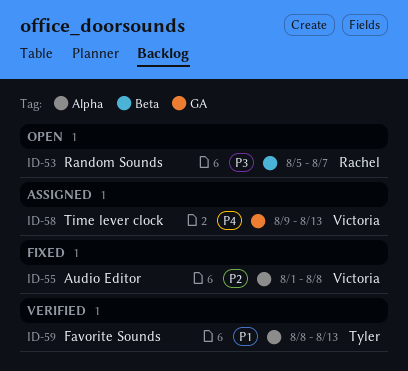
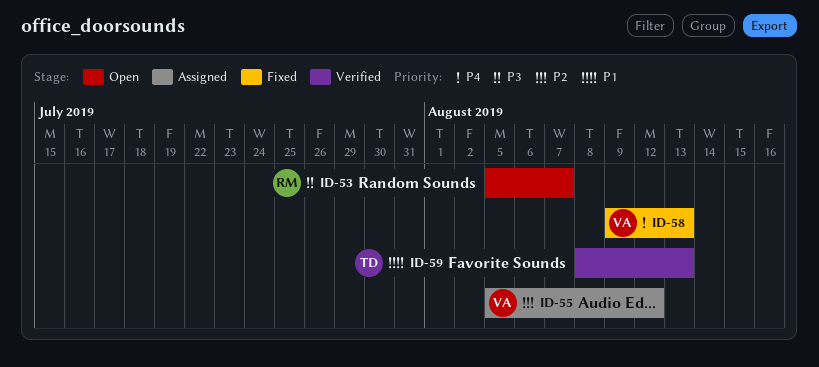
ID-55, status: Fixed -> Assigned
ID-55, start: Aug 1 -> Aug 5
ID-55, due: Aug 8 -> Aug 12
ID-58, status: Assigned -> Fixed

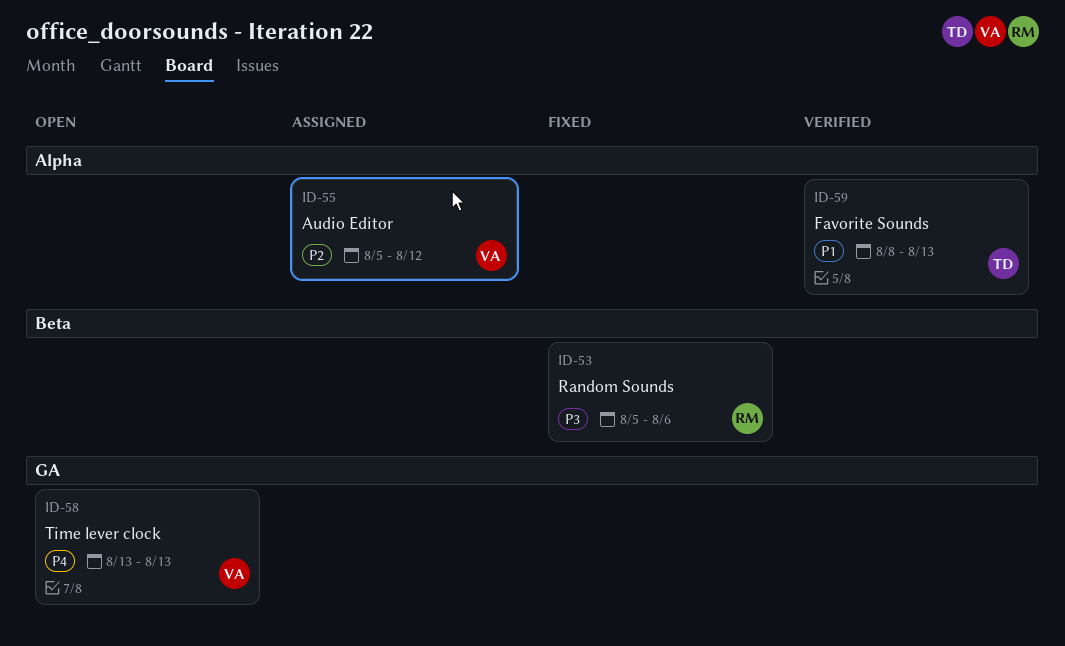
ID-53, status: Open -> Fixed
ID-53, due: Aug 7 -> Aug 6
ID-58, status: Fixed -> Open
ID-58, start: Aug 9 -> Aug 13

